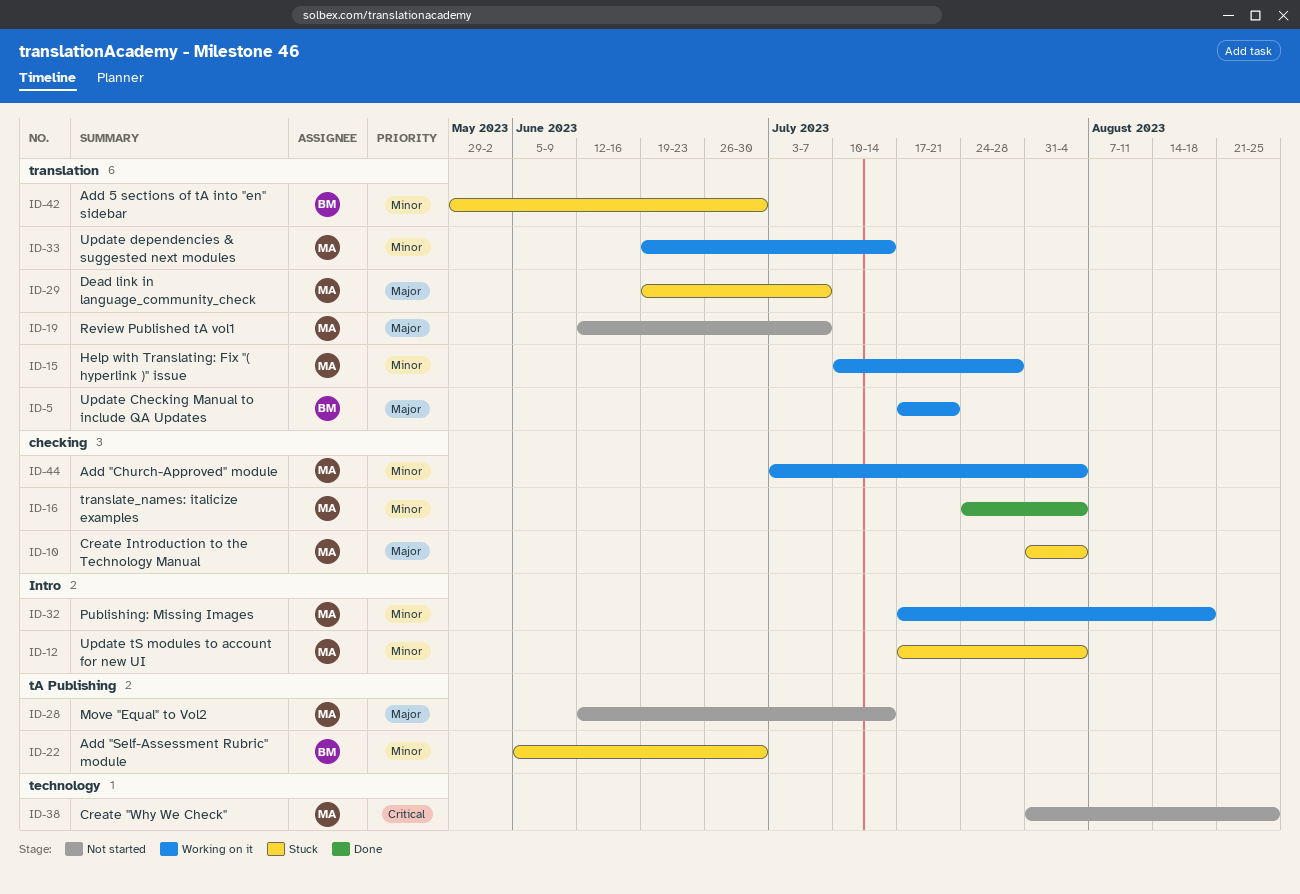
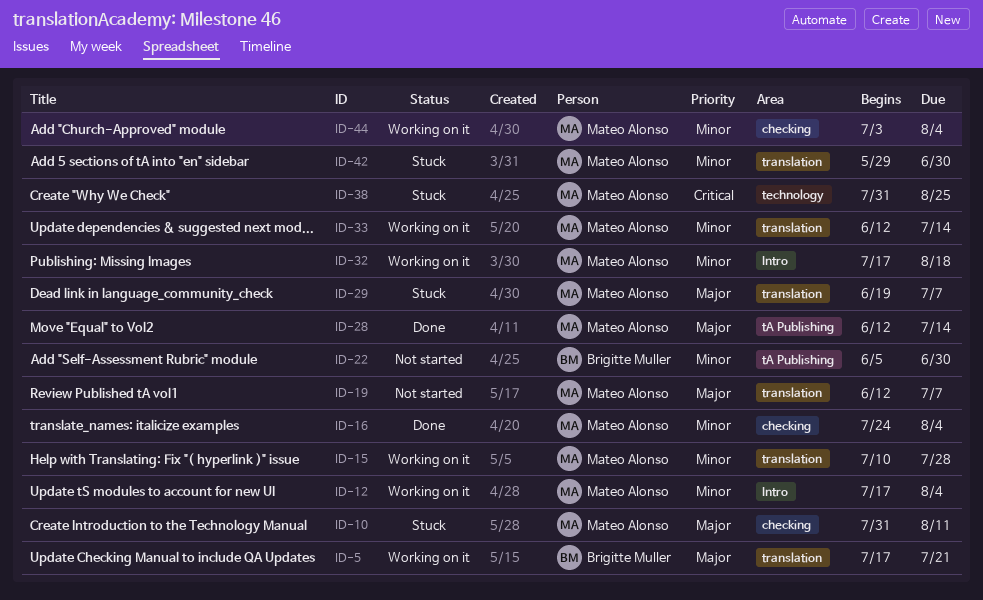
ID-10, due: Aug 4 -> Aug 11
ID-12, status: Stuck -> Working on it
ID-22, status: Stuck -> Not started
ID-28, status: Not started -> Done
ID-33, start: Jun 19 -> Jun 12
ID-38, status: Not started -> Stuck
ID-42, owner: Brigitte Muller -> Mateo Alonso

